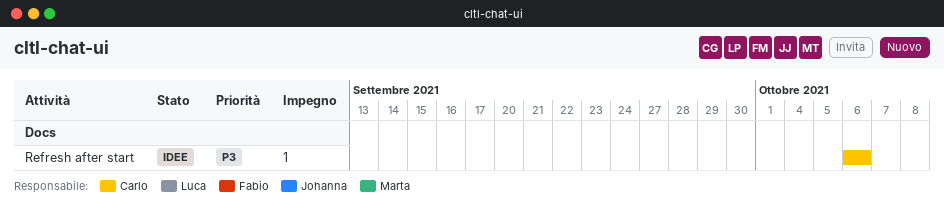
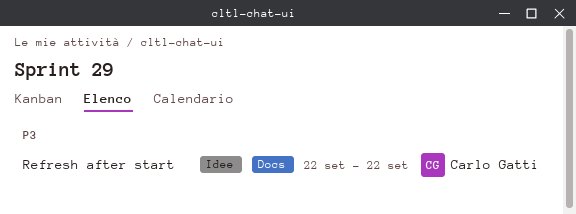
Refresh after start, start: Oct 6 -> Sep 22
Refresh after start, due: Oct 6 -> Sep 22

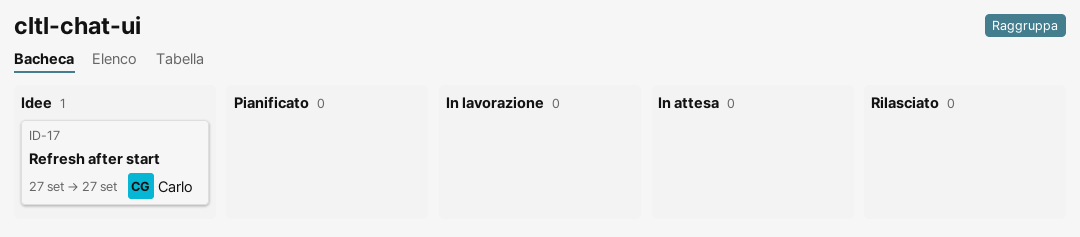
Refresh after start, start: Sep 22 -> Sep 27
Refresh after start, due: Sep 22 -> Sep 27

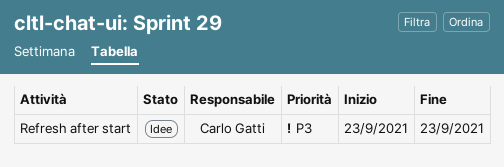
Refresh after start, start: Sep 27 -> Sep 23
Refresh after start, due: Sep 27 -> Sep 23

